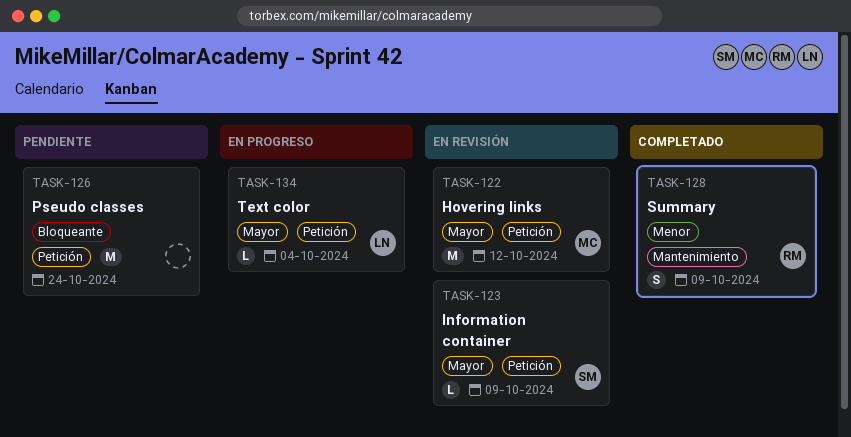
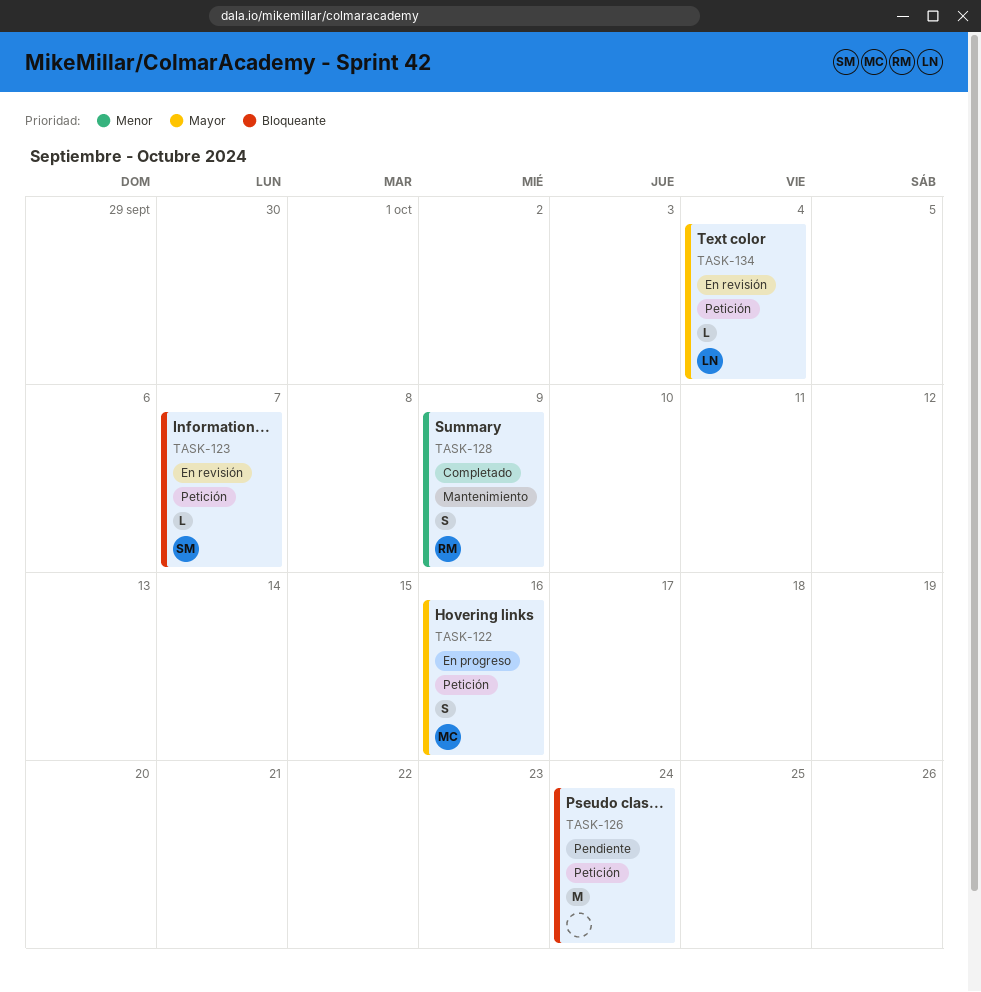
TASK-122, status: En revisión -> En progreso
TASK-122, estimate: M -> S
TASK-122, due: Oct 12 -> Oct 16
TASK-123, priority: Mayor -> Bloqueante
TASK-123, due: Oct 9 -> Oct 7
TASK-134, status: En progreso -> En revisión

